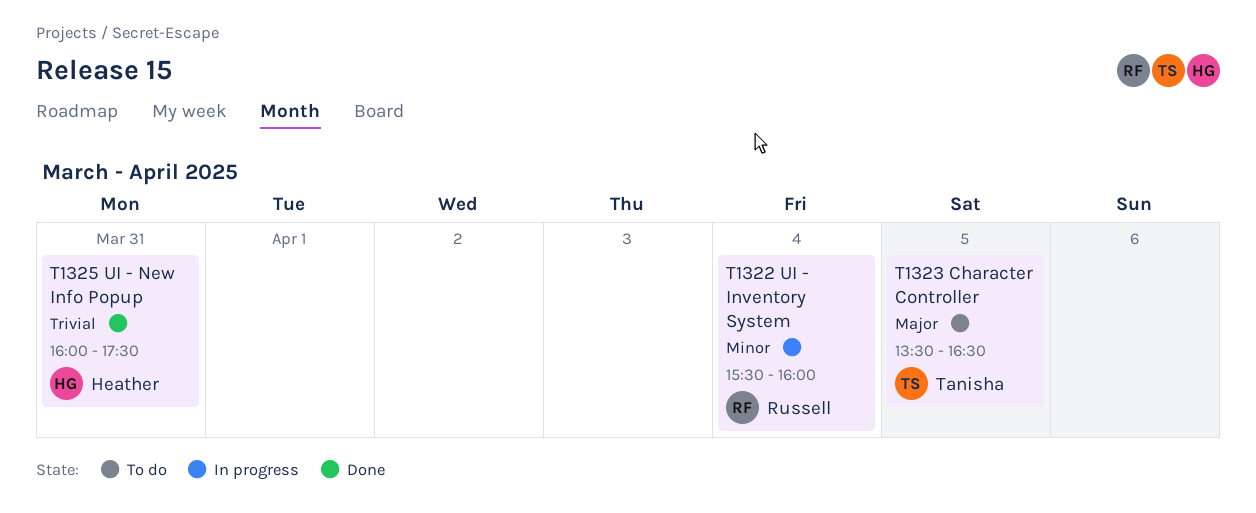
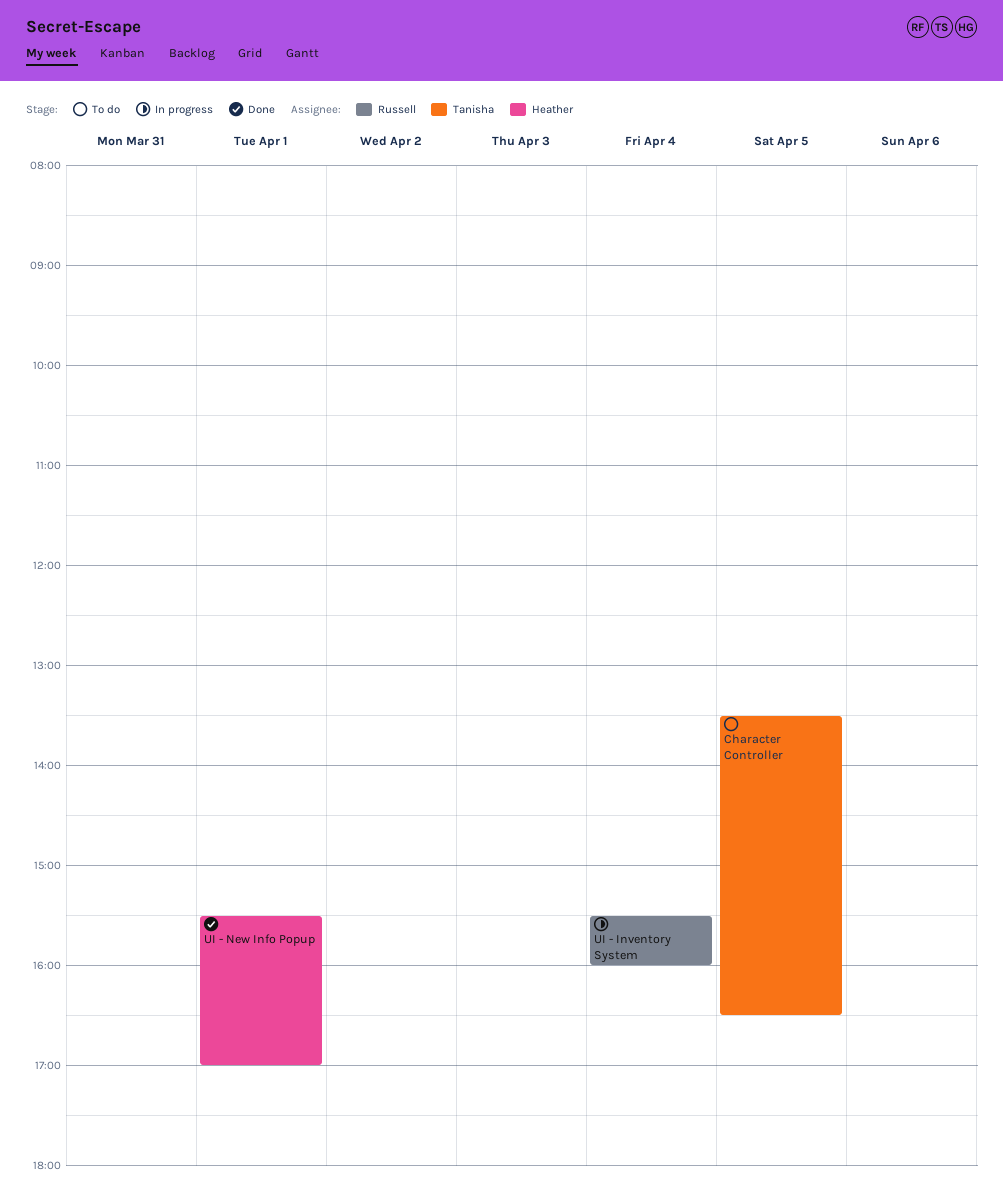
UI - New Info Popup, day: Mar 31 -> Apr 1
UI - New Info Popup, begins: 16:00 -> 15:30
UI - New Info Popup, ends: 17:30 -> 17:00

